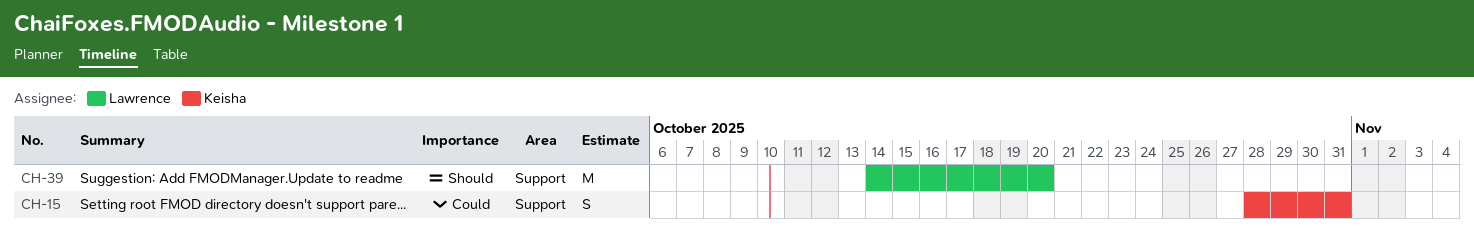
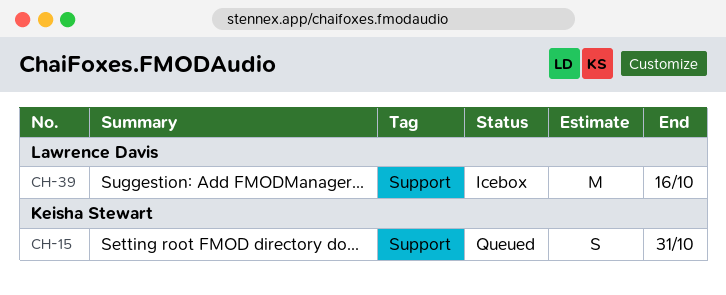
CH-39, due: Oct 20 -> Oct 16

